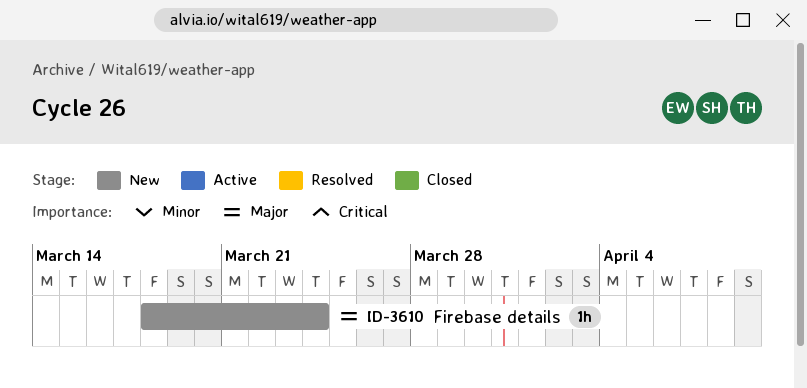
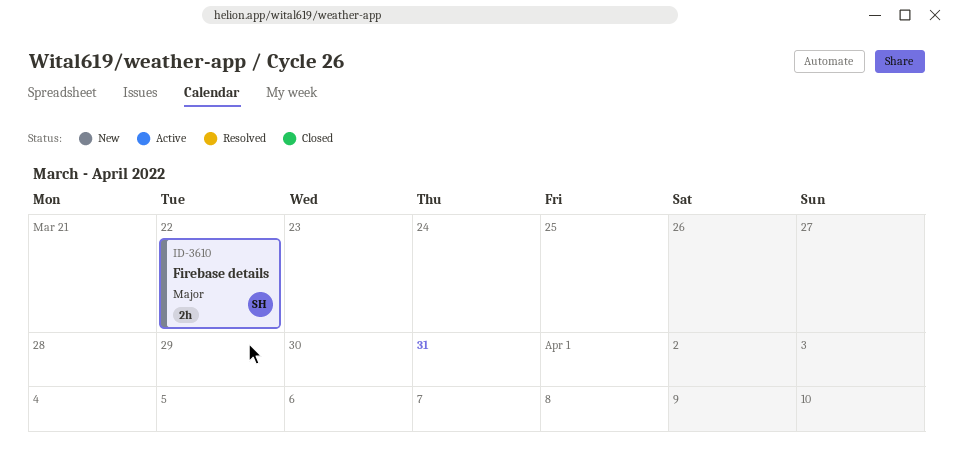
ID-3610, estimate: 1h -> 2h
ID-3610, due: Mar 24 -> Mar 22

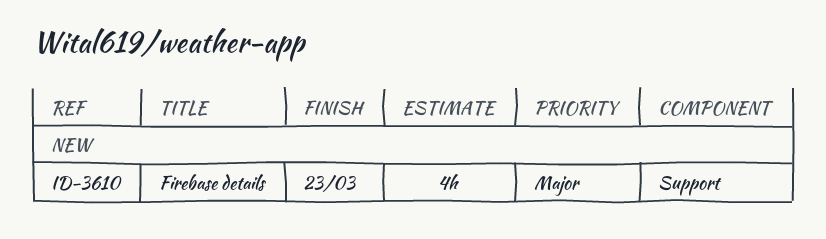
ID-3610, estimate: 2h -> 4h
ID-3610, due: Mar 22 -> Mar 23

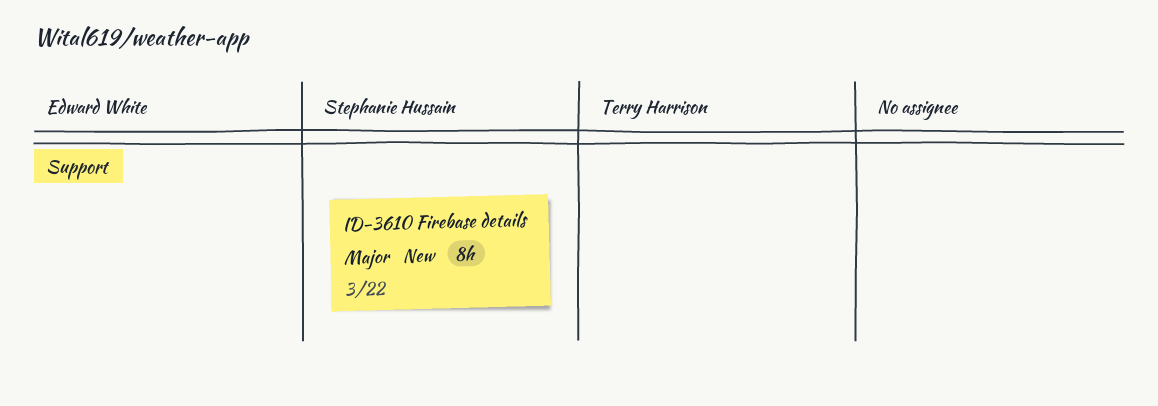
ID-3610, estimate: 4h -> 8h
ID-3610, due: Mar 23 -> Mar 22

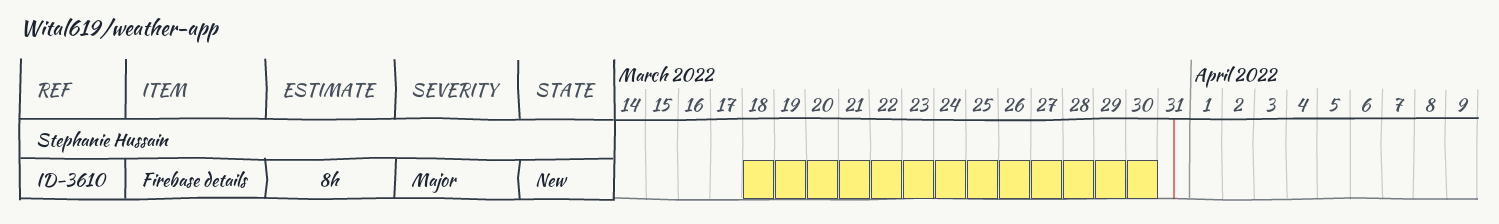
ID-3610, due: Mar 22 -> Mar 30

